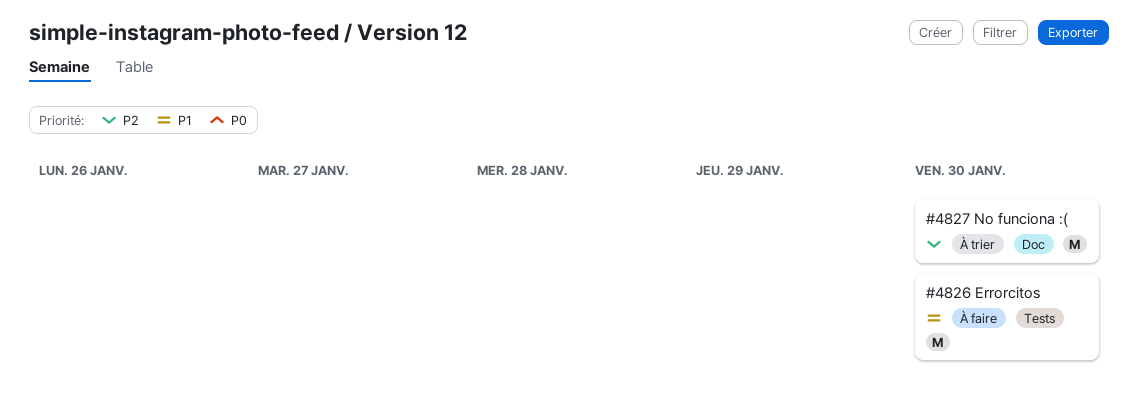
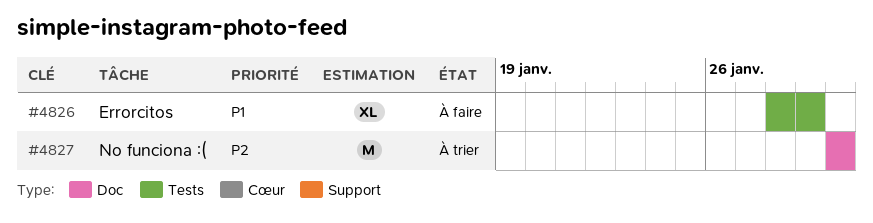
#4826, estimate: M -> XL
#4826, due: Jan 30 -> Jan 29

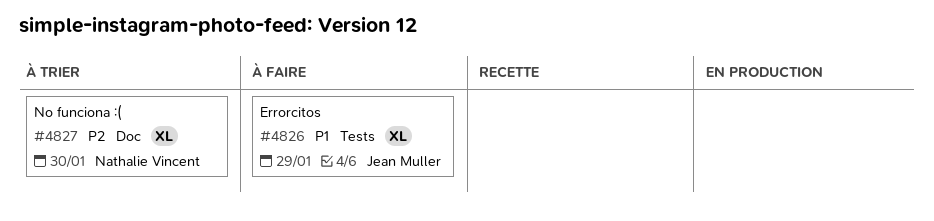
#4827, estimate: M -> XL

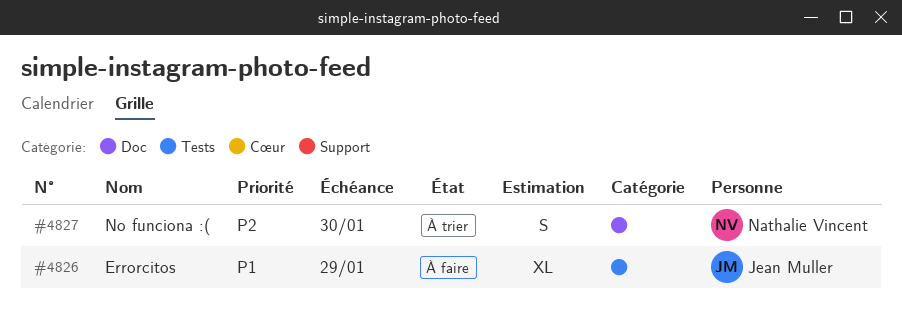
#4827, estimate: XL -> S

